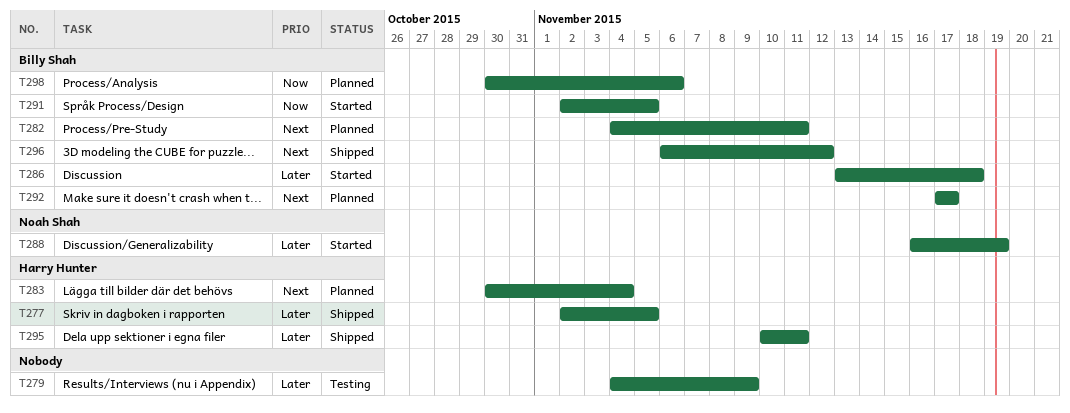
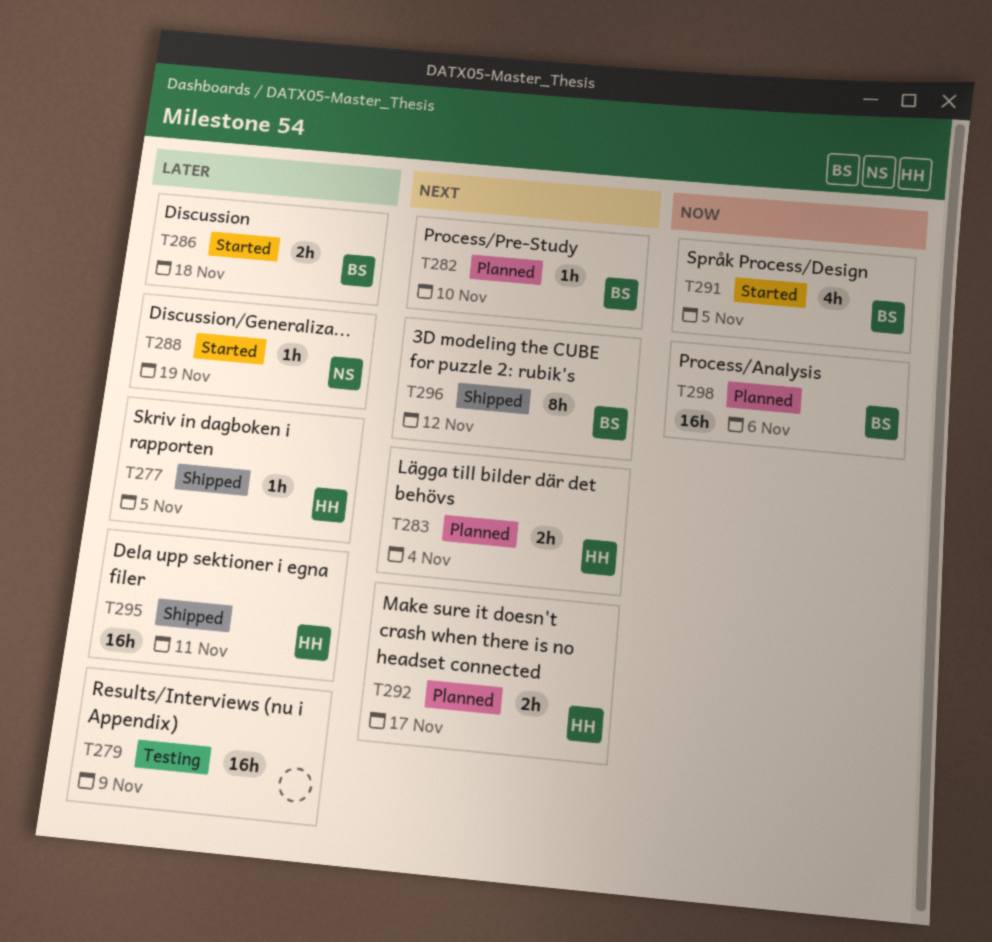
T282, due: Nov 11 -> Nov 10
T292, owner: Billy Shah -> Harry Hunter

